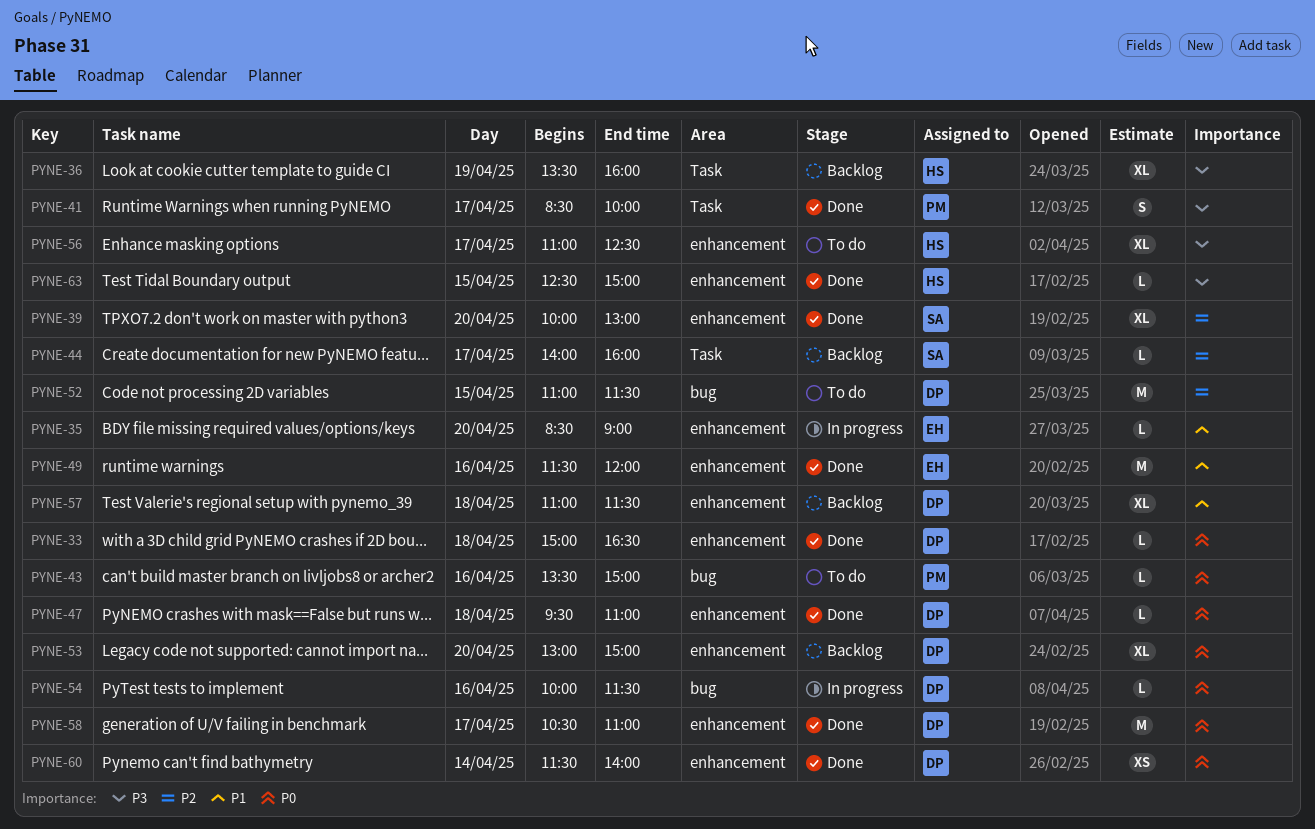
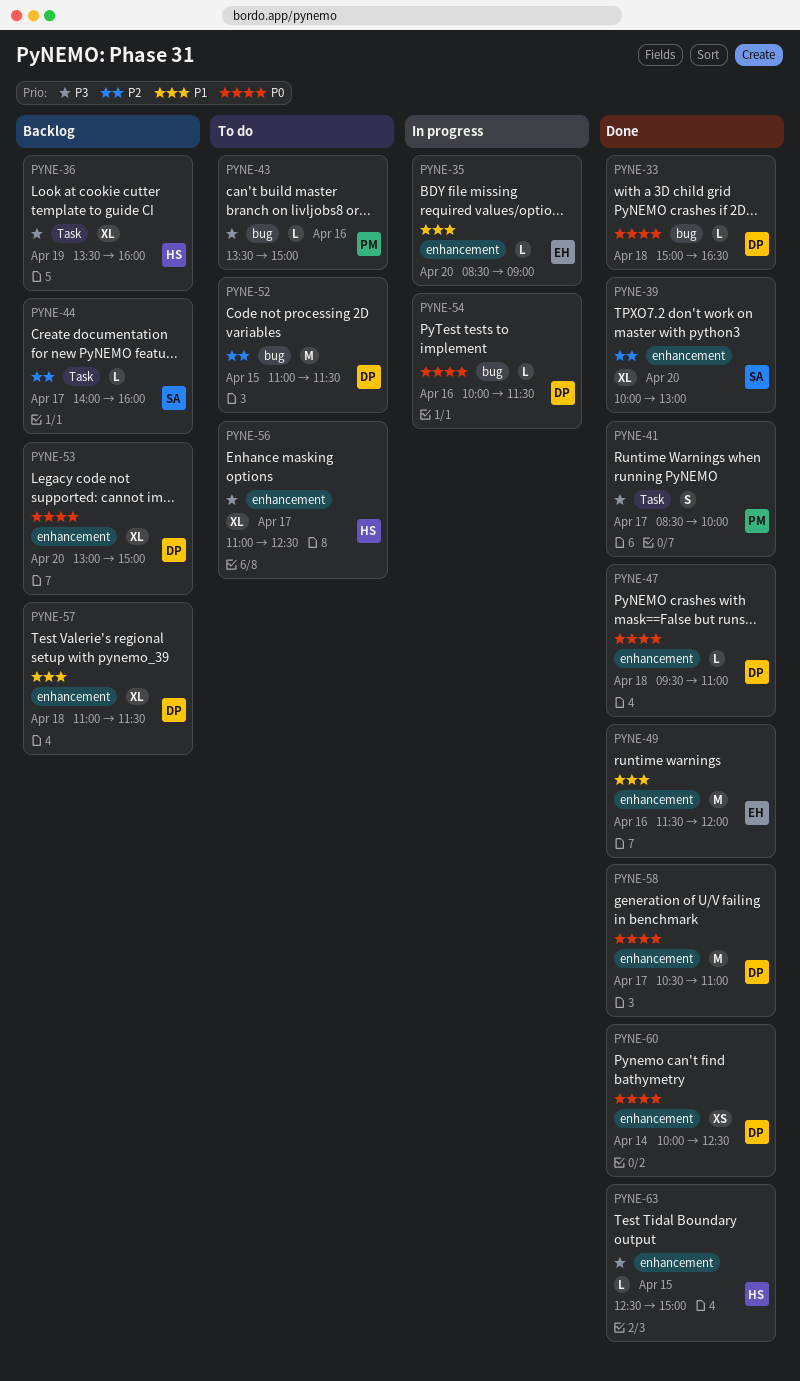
PYNE-33, label: enhancement -> bug
PYNE-43, priority: P0 -> P3
PYNE-60, begins: 11:30 -> 10:00
PYNE-60, ends: 14:00 -> 12:30

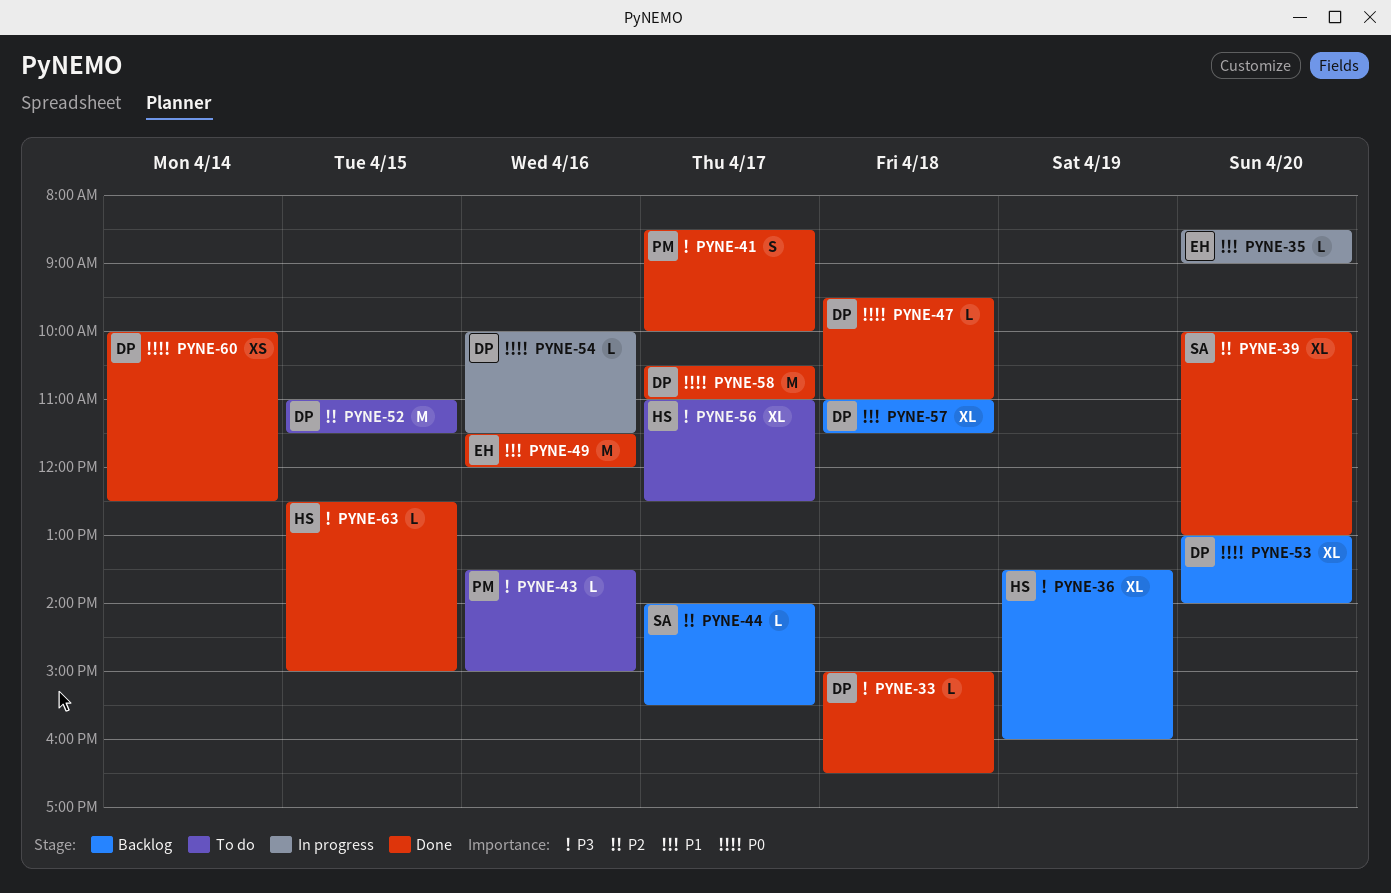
PYNE-33, priority: P0 -> P3
PYNE-44, ends: 16:00 -> 15:30
PYNE-53, ends: 15:00 -> 14:00

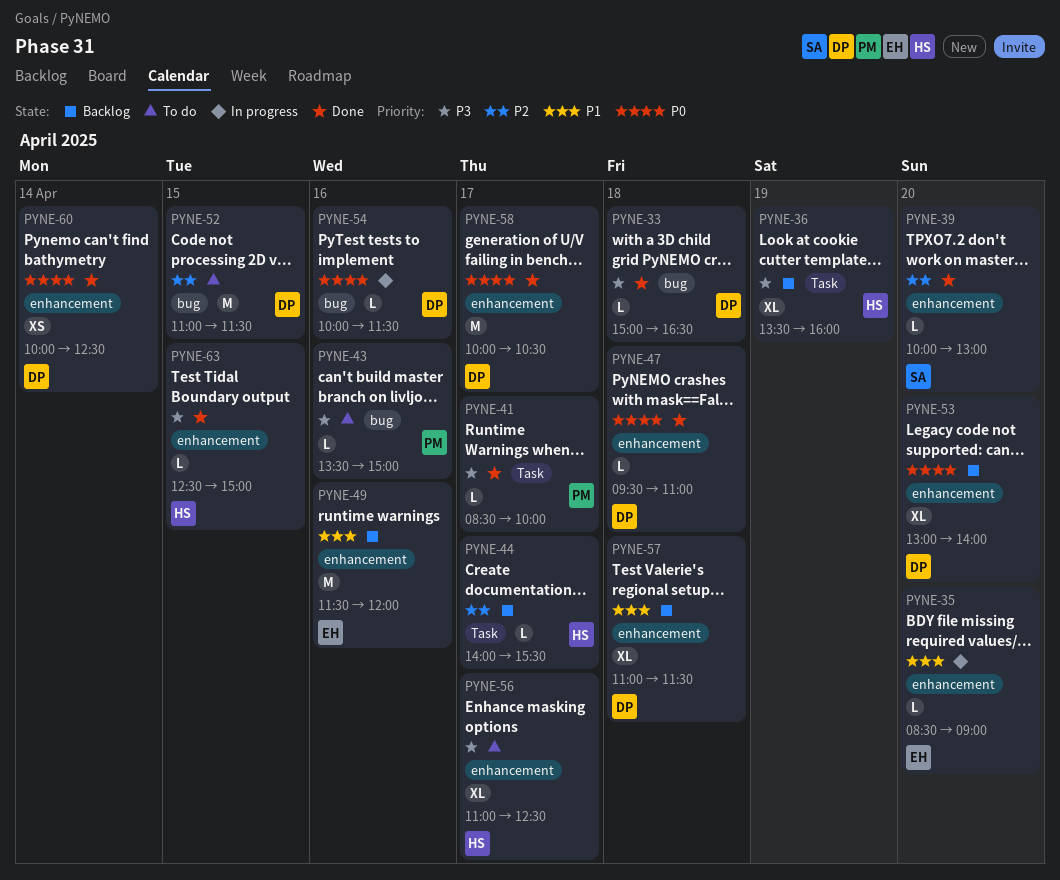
PYNE-39, estimate: XL -> L
PYNE-41, estimate: S -> L
PYNE-44, owner: SA -> HS
PYNE-49, status: Done -> Backlog
PYNE-58, begins: 10:30 -> 10:00
PYNE-58, ends: 11:00 -> 10:30

